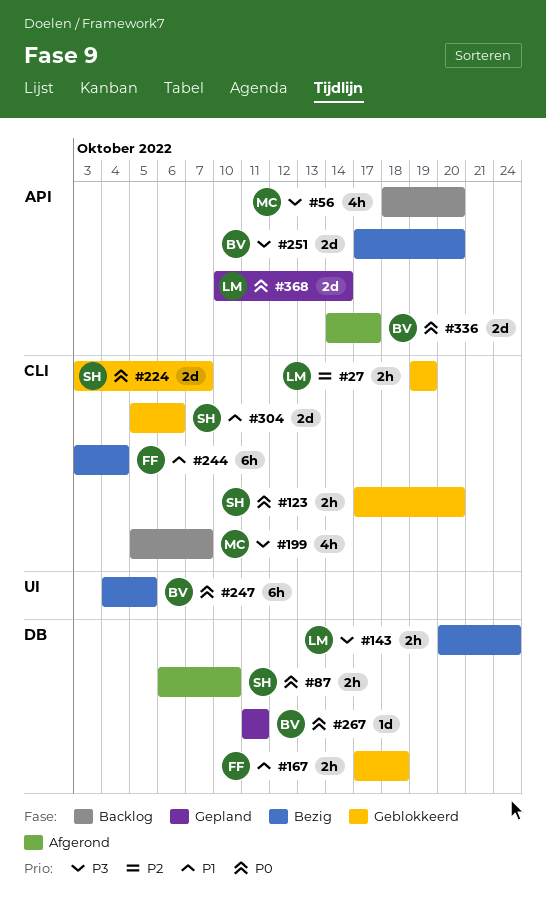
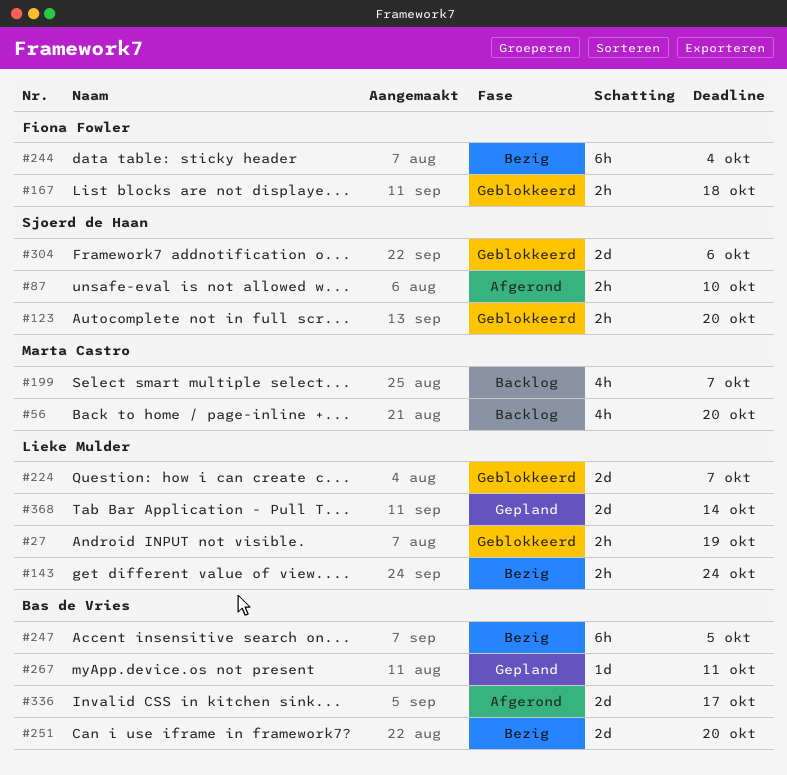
#224, owner: Sjoerd de Haan -> Lieke Mulder

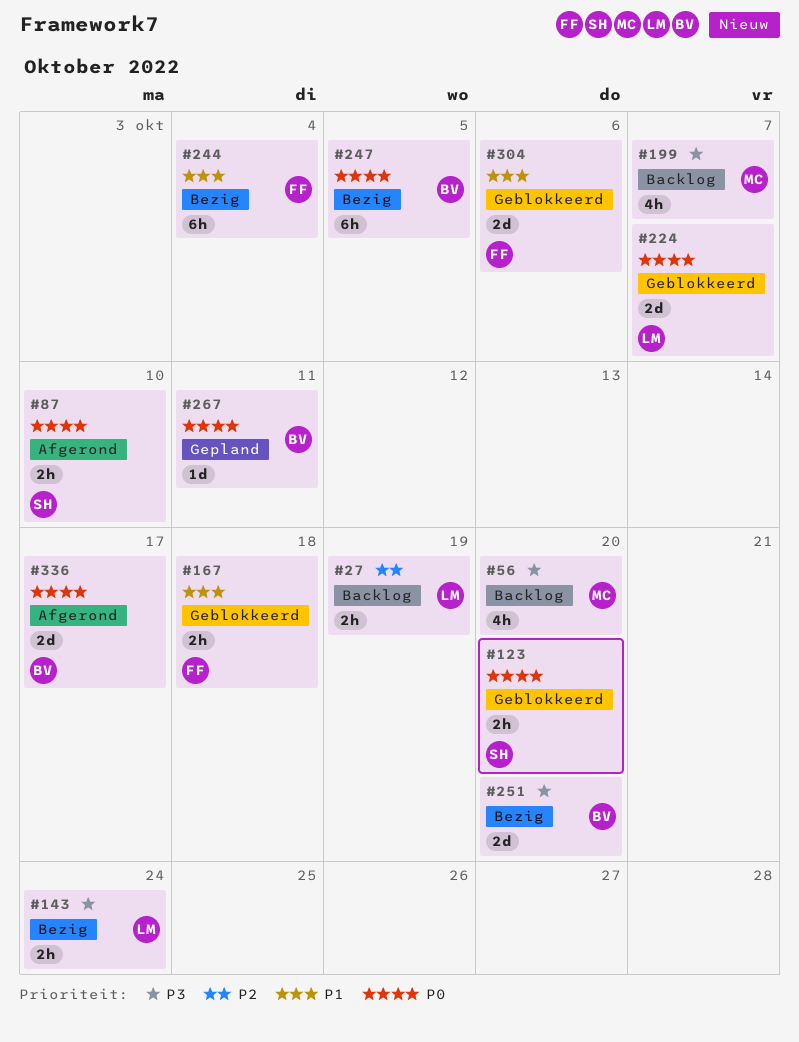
#27, status: Geblokkeerd -> Backlog
#304, owner: Sjoerd de Haan -> Fiona Fowler
#368: present -> none

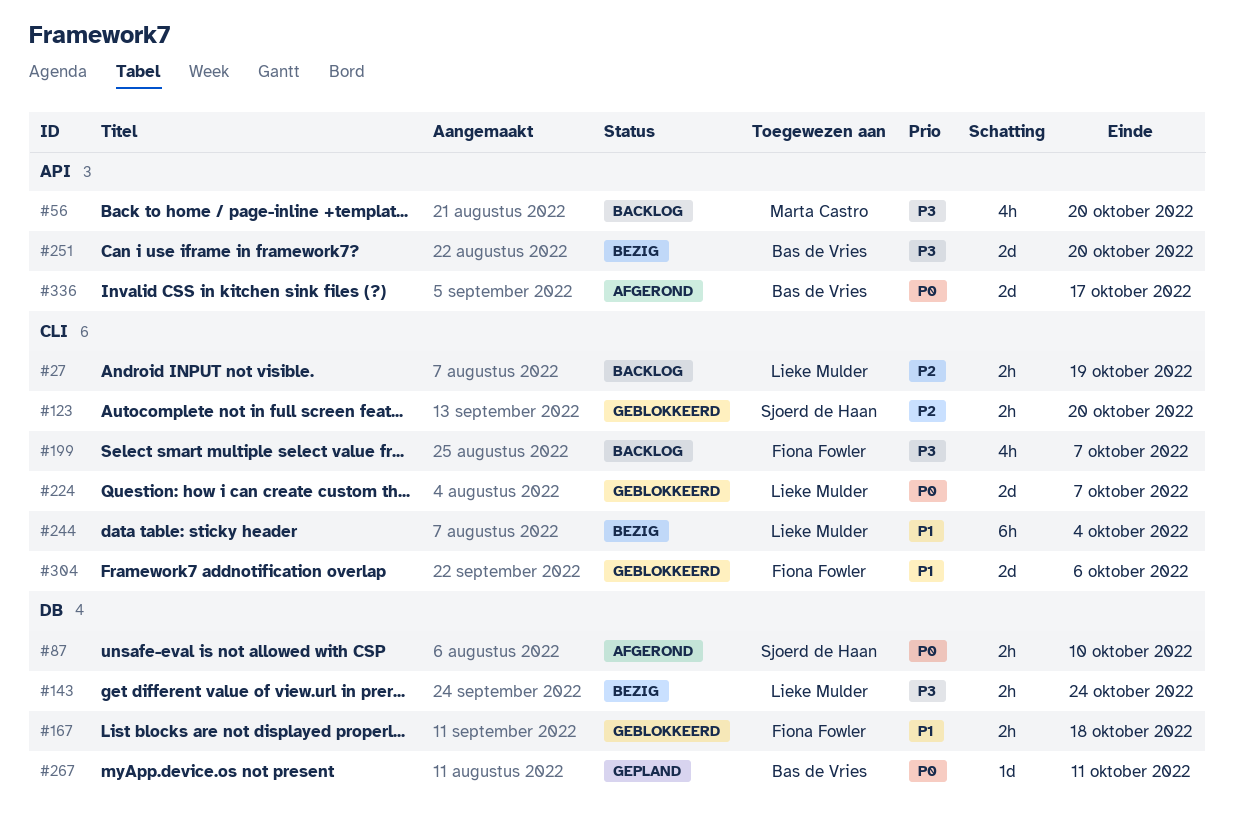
#123, priority: P0 -> P2
#199, owner: Marta Castro -> Fiona Fowler
#244, owner: Fiona Fowler -> Lieke Mulder
#247: present -> none

